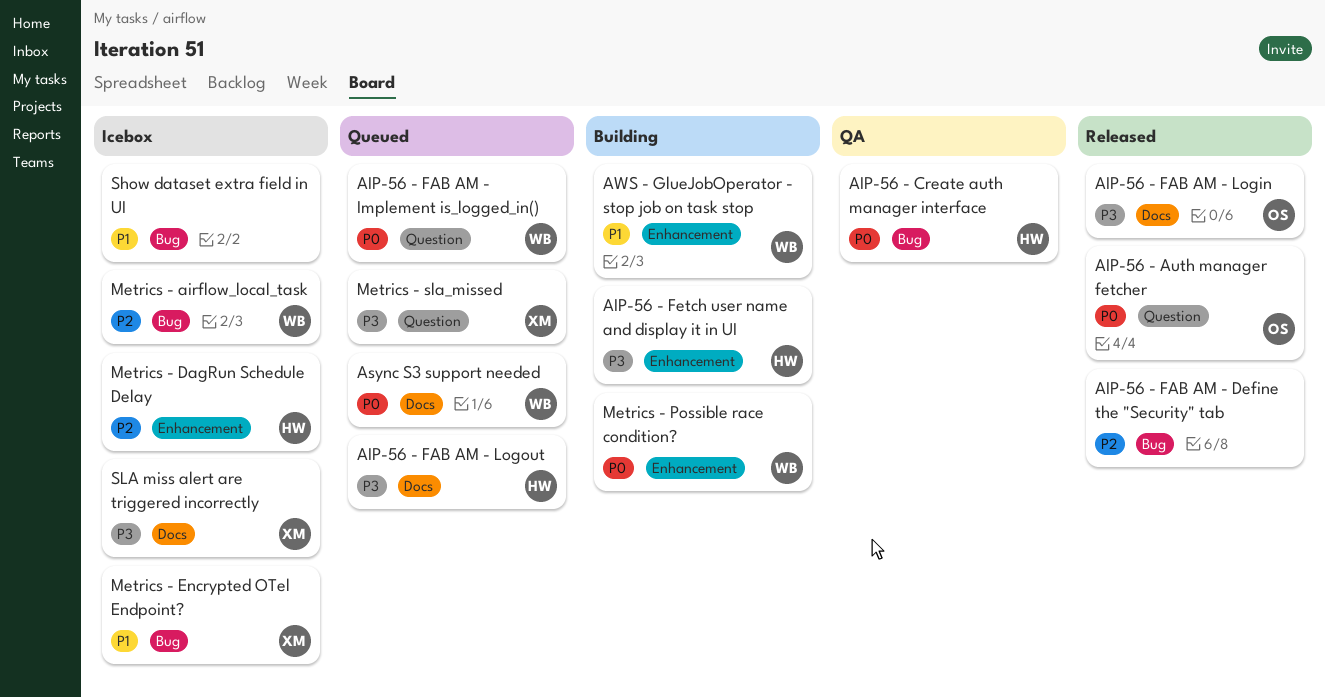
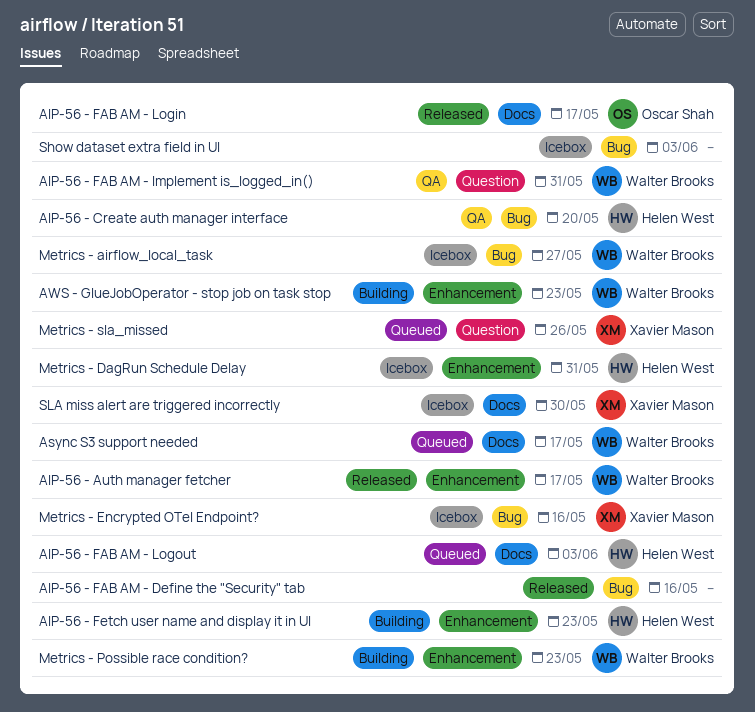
AIP-56 - Auth manager fetcher, owner: Oscar Shah -> Walter Brooks
AIP-56 - Auth manager fetcher, label: Question -> Enhancement
AIP-56 - FAB AM - Implement is_logged_in(), status: Queued -> QA

